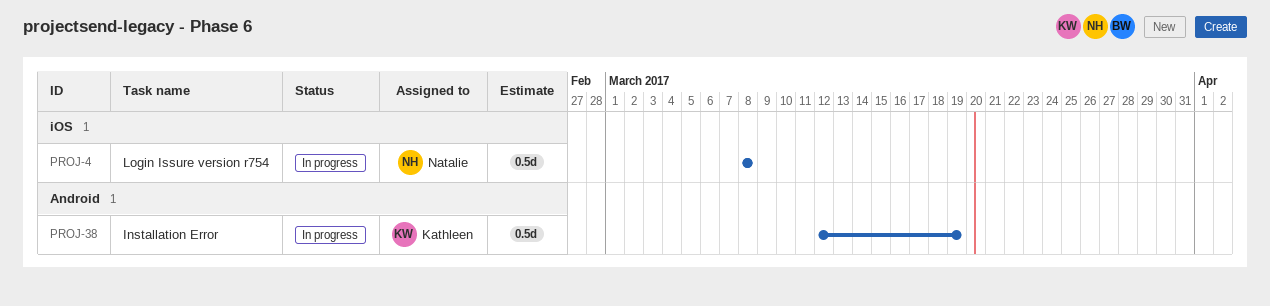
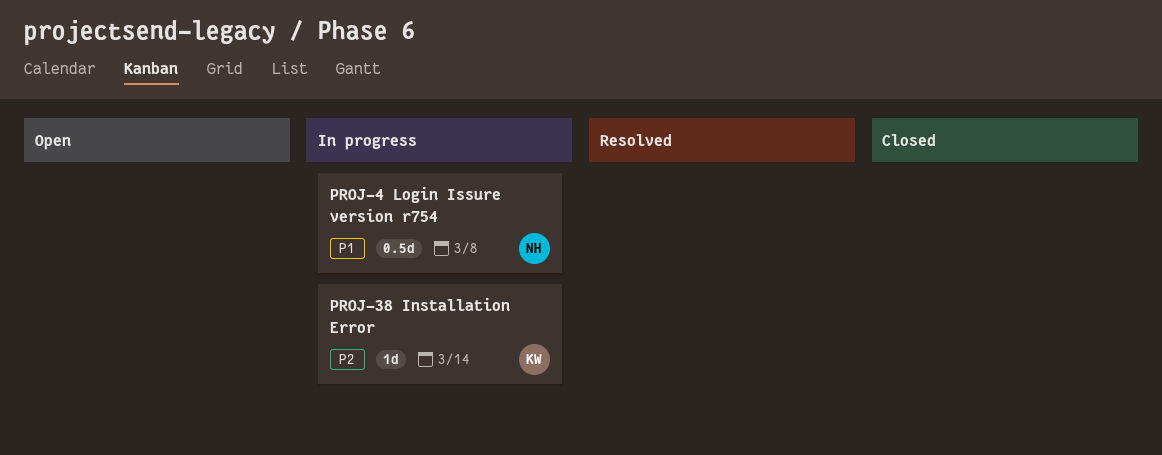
PROJ-38, estimate: 0.5d -> 1d
PROJ-38, due: Mar 19 -> Mar 14

